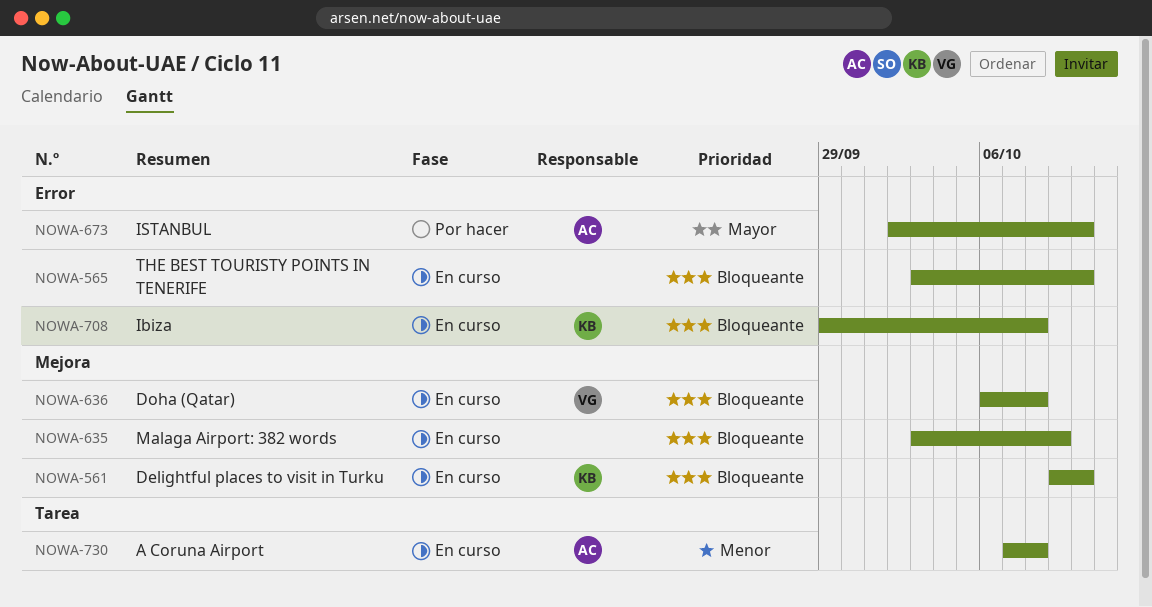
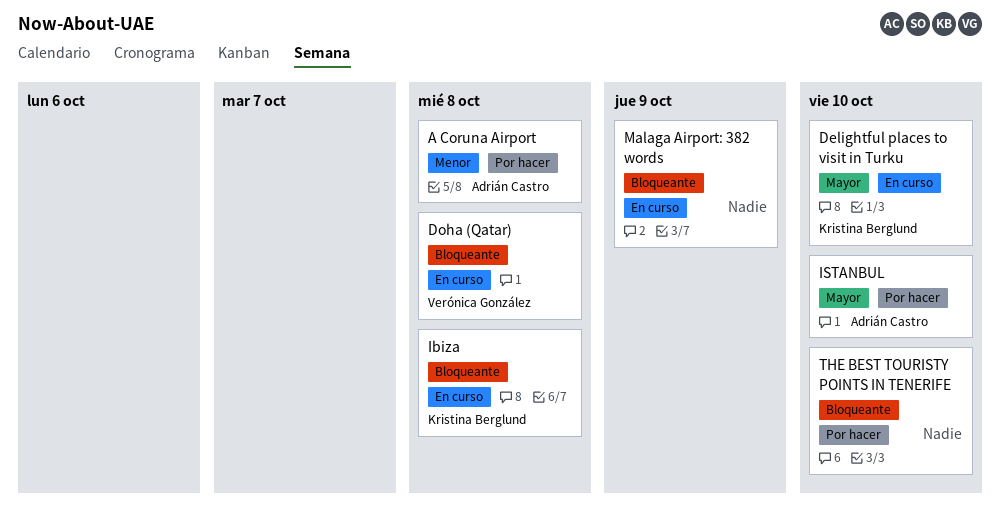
A Coruna Airport, status: En curso -> Por hacer
Delightful places to visit in Turku, priority: Bloqueante -> Mayor
THE BEST TOURISTY POINTS IN TENERIFE, status: En curso -> Por hacer

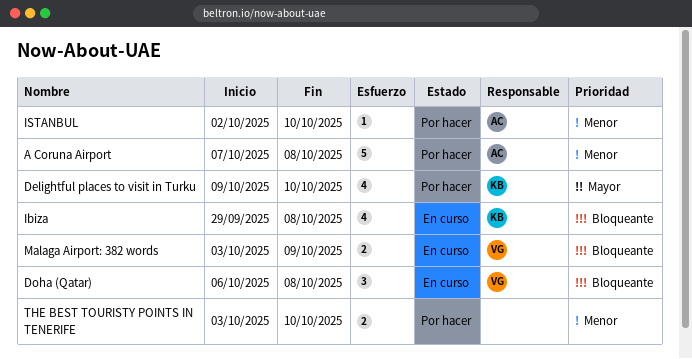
Delightful places to visit in Turku, status: En curso -> Por hacer
ISTANBUL, priority: Mayor -> Menor
Malaga Airport: 382 words, owner: none -> Verónica González
THE BEST TOURISTY POINTS IN TENERIFE, priority: Bloqueante -> Menor

